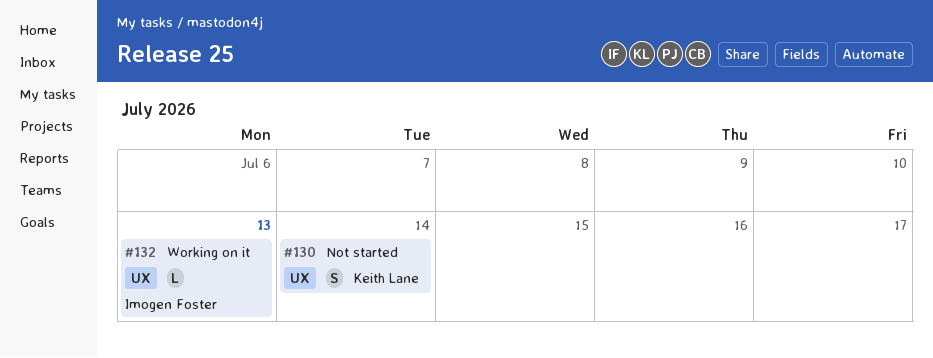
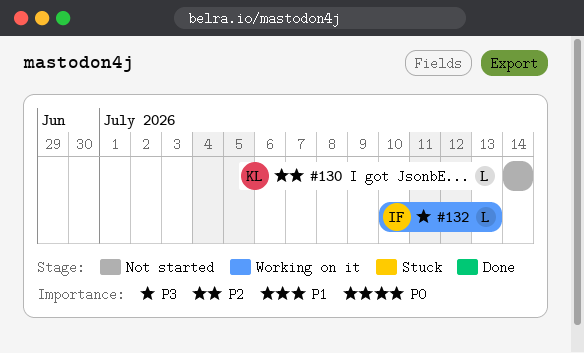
#130, estimate: S -> L

